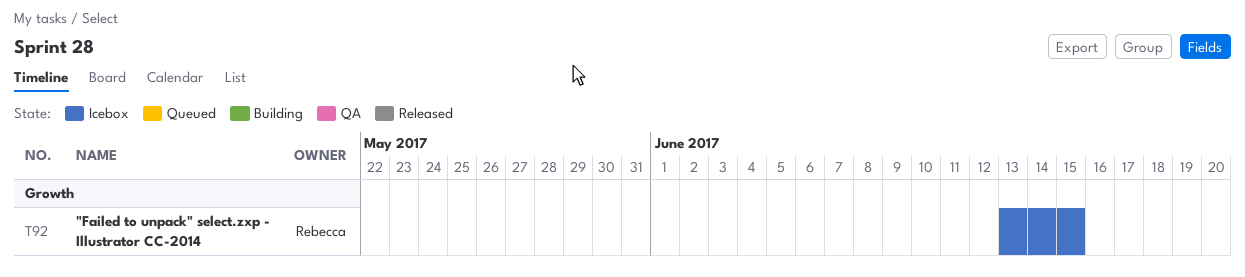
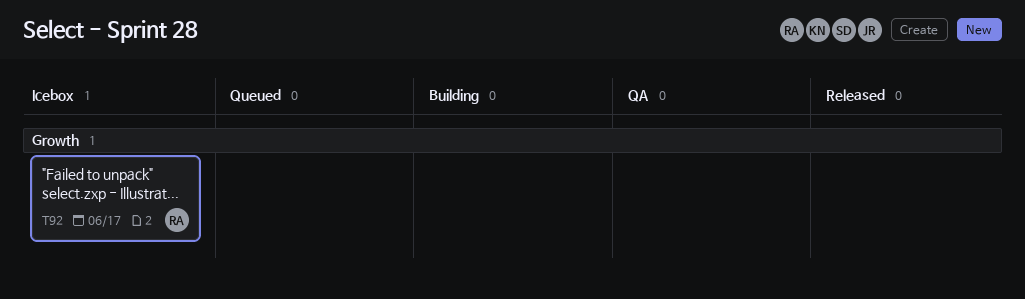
T92, due: Jun 15 -> Jun 17

